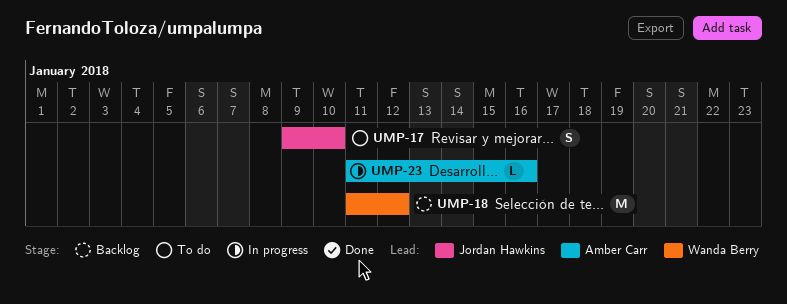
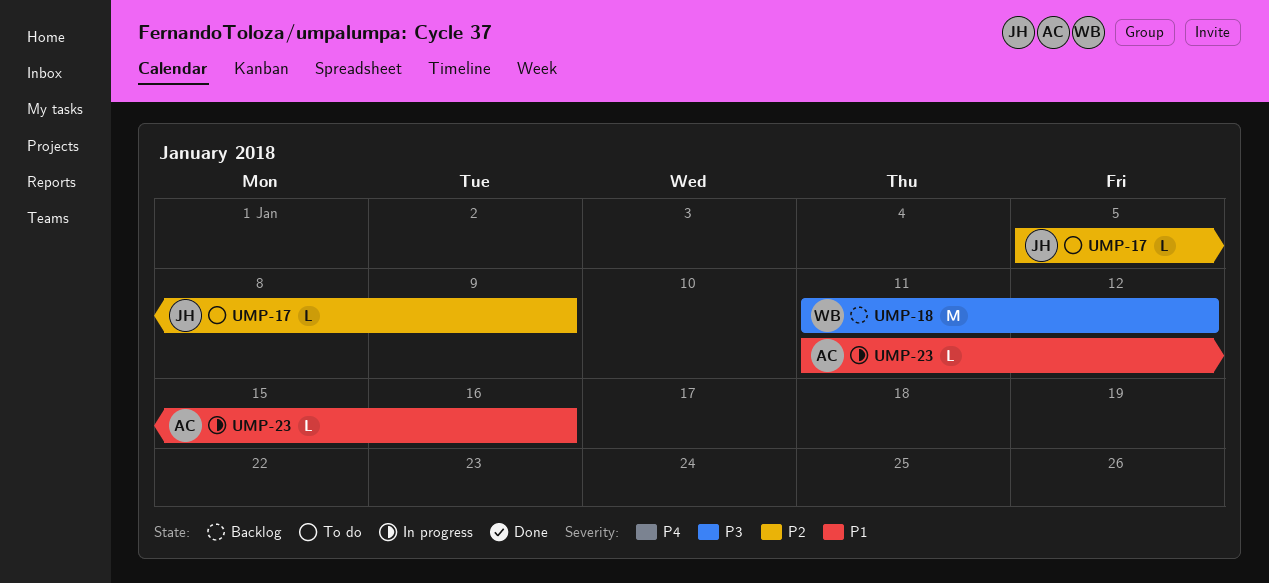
UMP-17, estimate: S -> L
UMP-17, start: Jan 9 -> Jan 5
UMP-17, due: Jan 10 -> Jan 9

